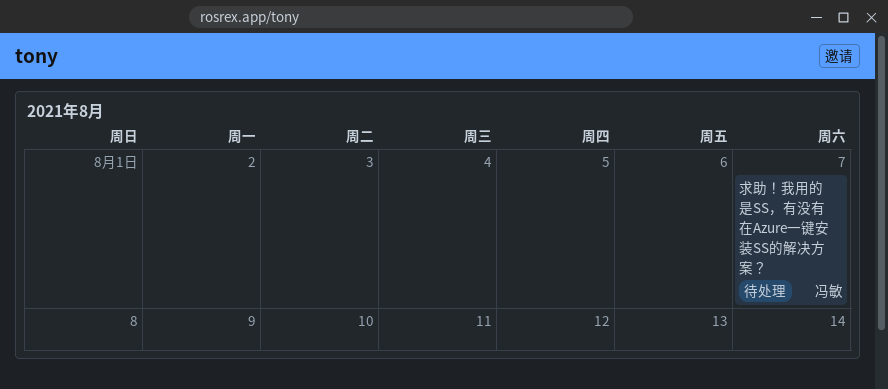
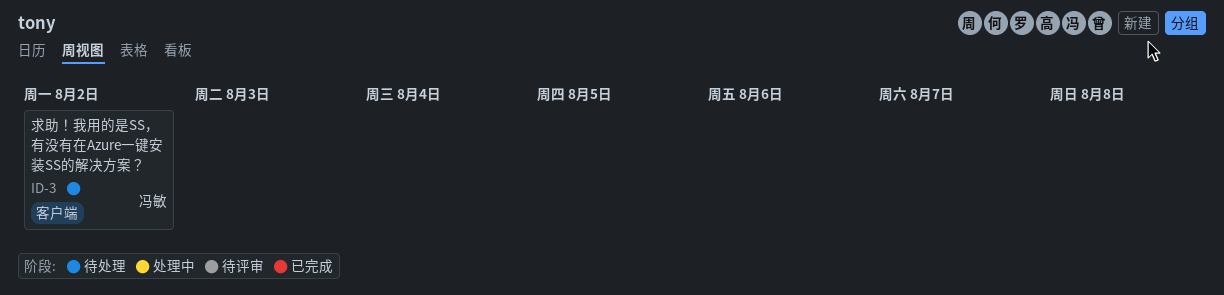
求助！我用的是SS，有没有在Azure一键安装SS的解决方案？, due: Aug 7 -> Aug 2

